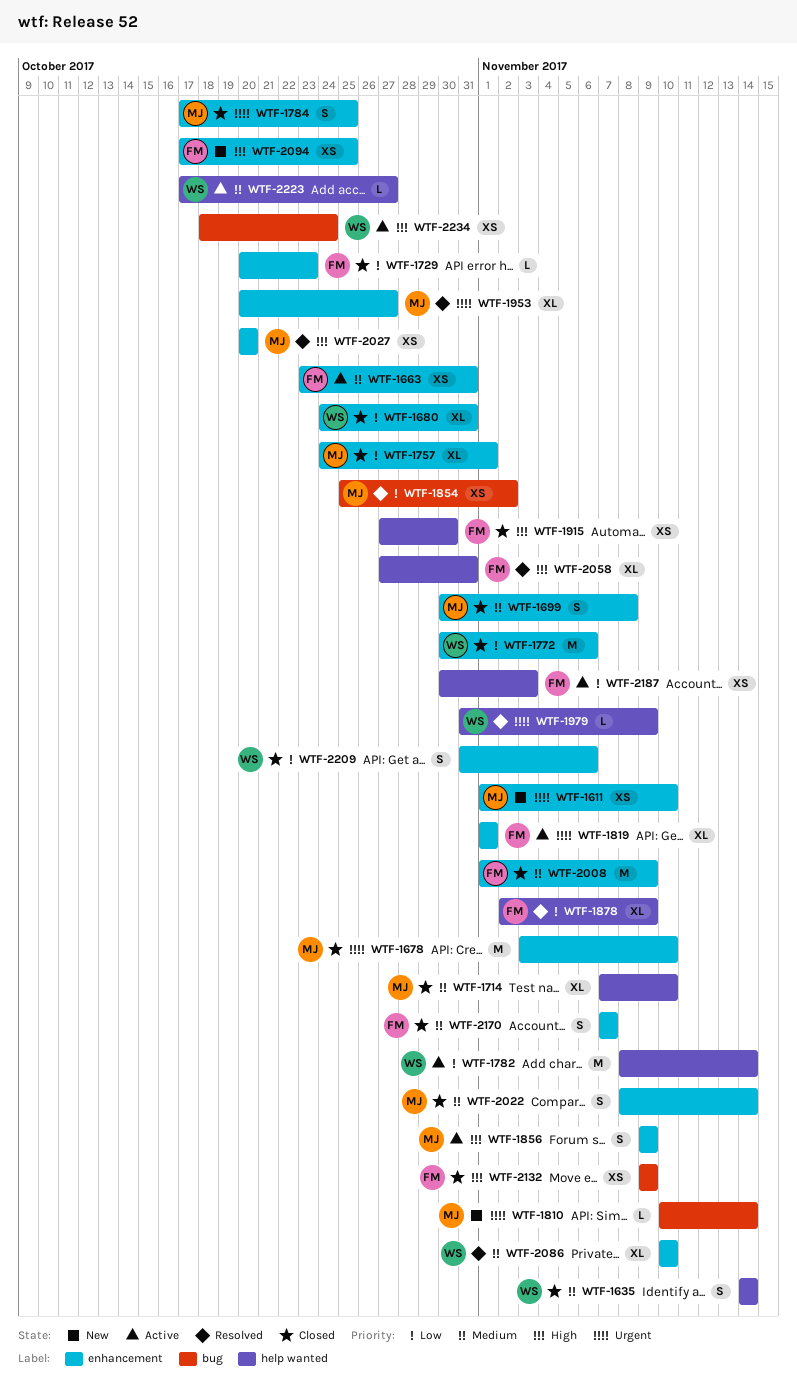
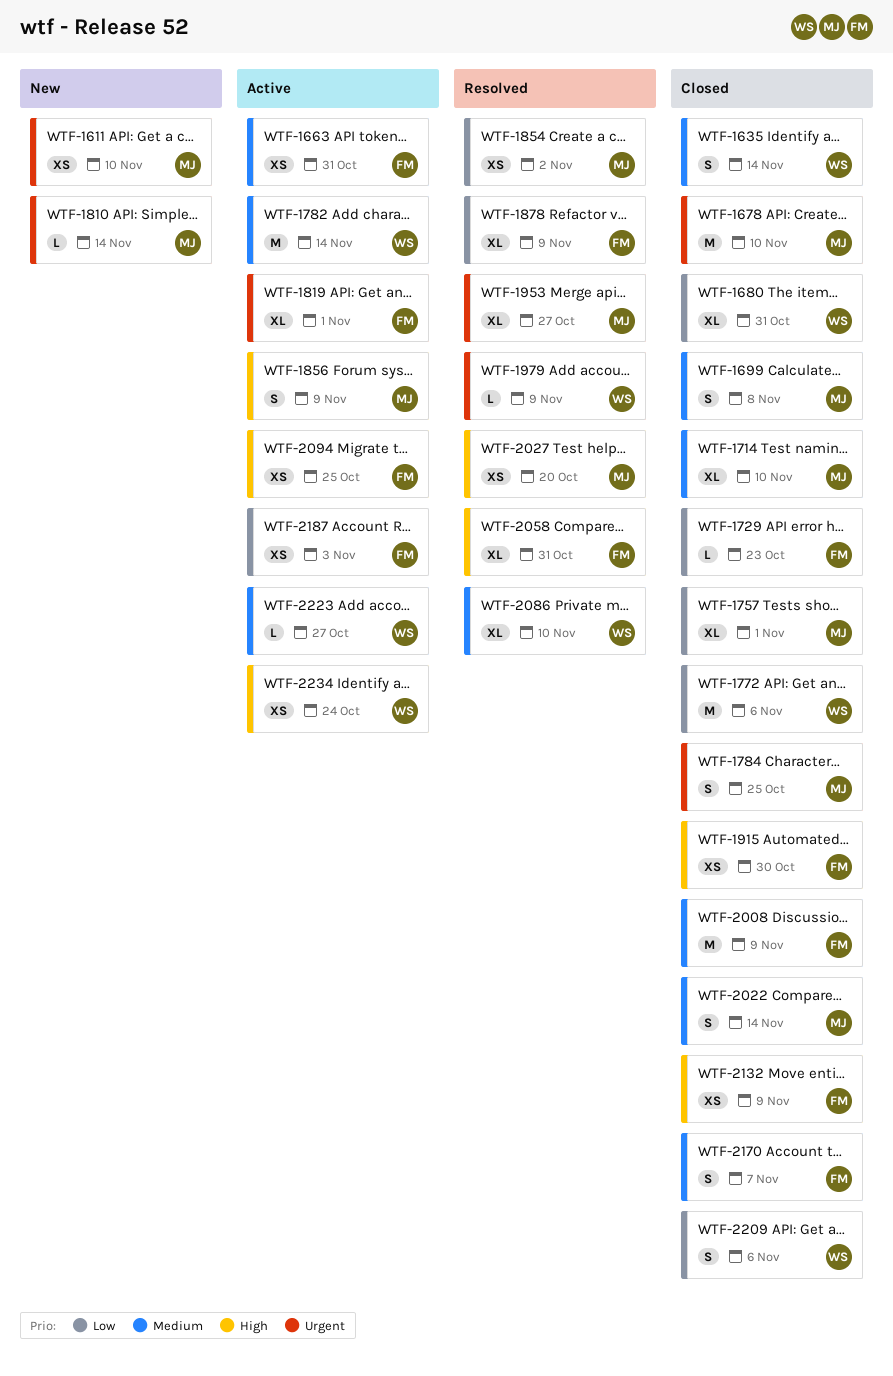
WTF-1782, priority: Low -> Medium
WTF-2094, status: New -> Active

